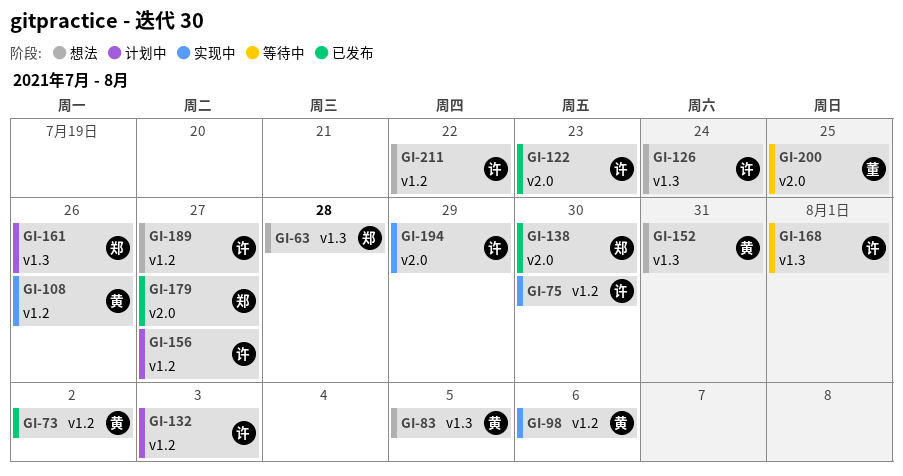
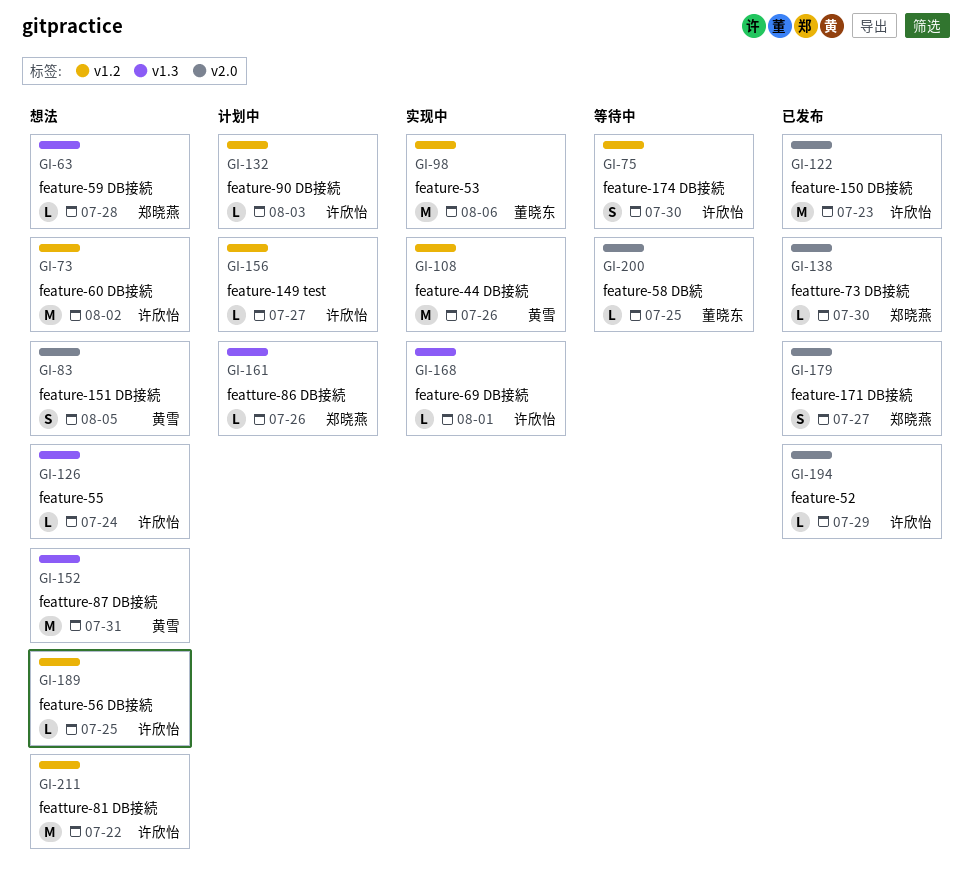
GI-73, status: 已发布 -> 想法
GI-73, owner: 黄雪 -> 许欣怡
GI-75, status: 实现中 -> 等待中
GI-83, label: v1.3 -> v2.0
GI-98, owner: 黄雪 -> 董晓东
GI-168, status: 等待中 -> 实现中
GI-189, due: Jul 27 -> Jul 25
GI-194, status: 实现中 -> 已发布

